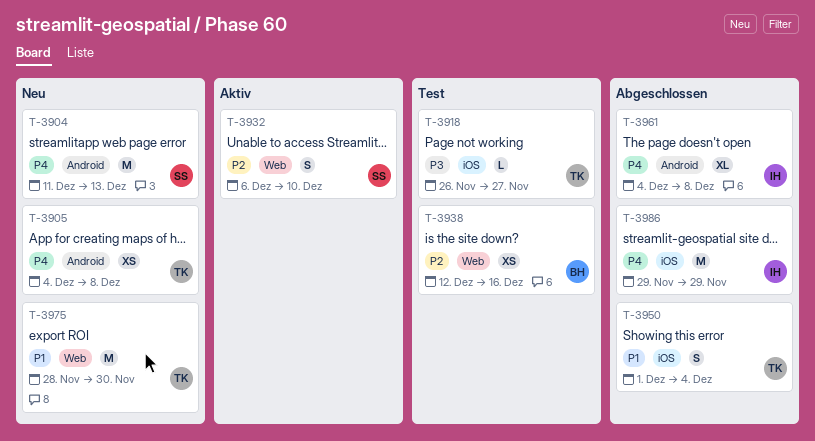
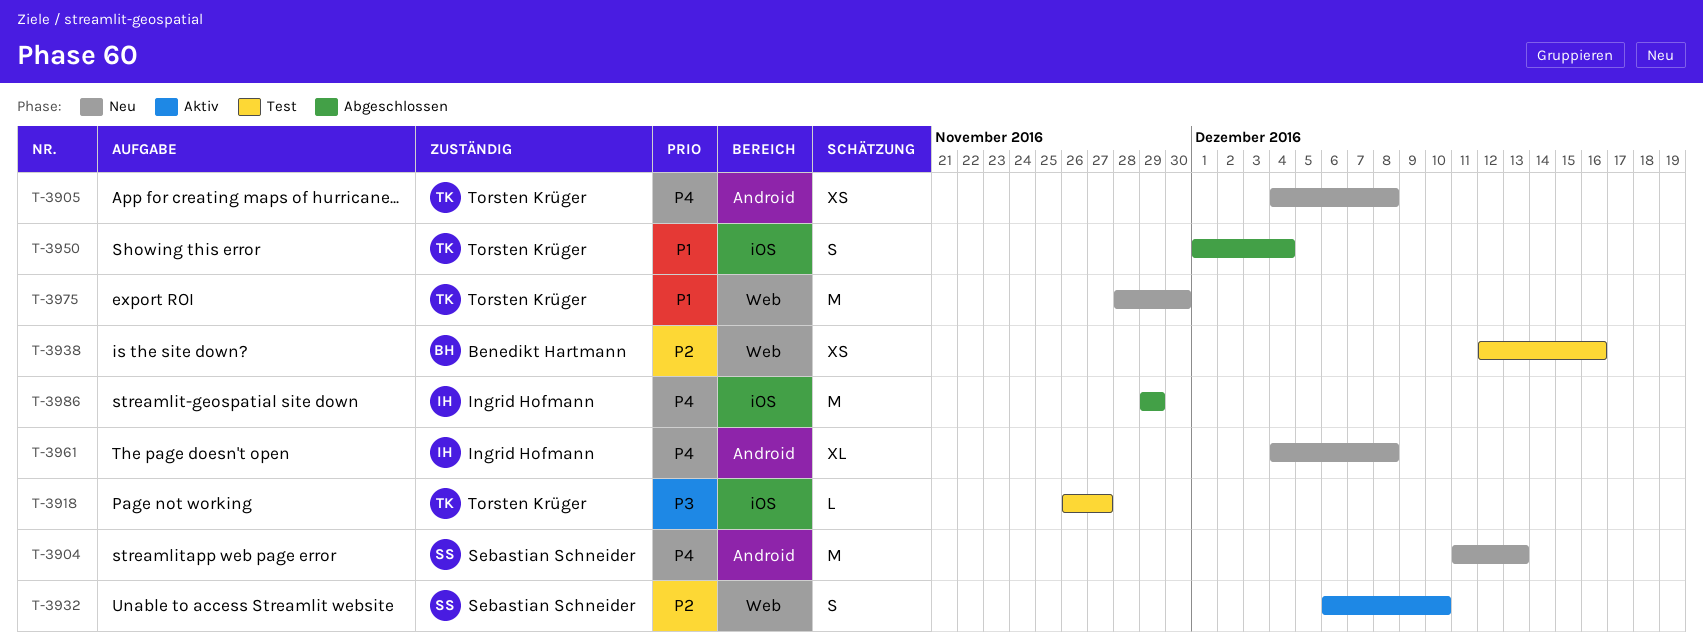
T-3961, status: Abgeschlossen -> Neu

